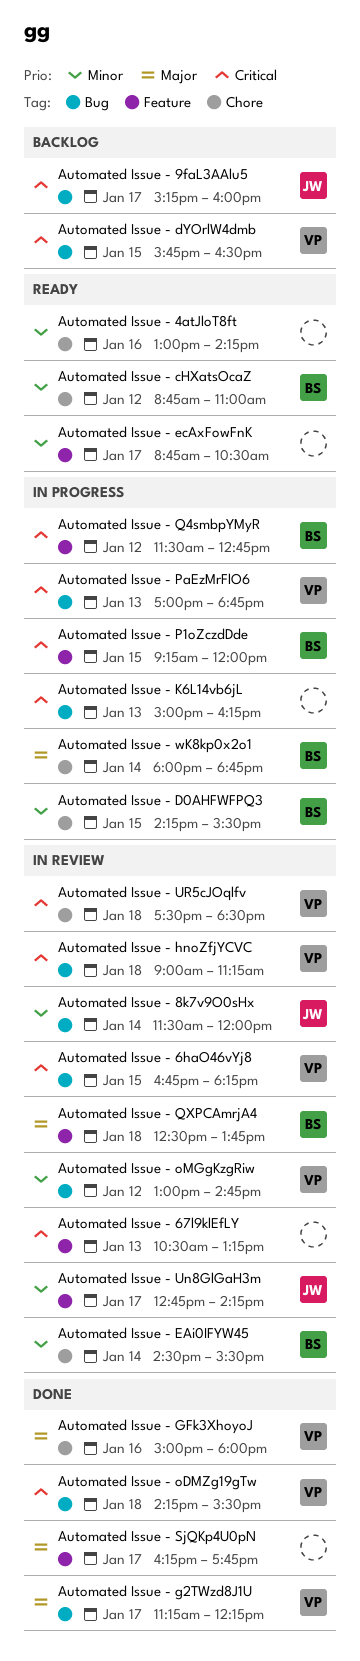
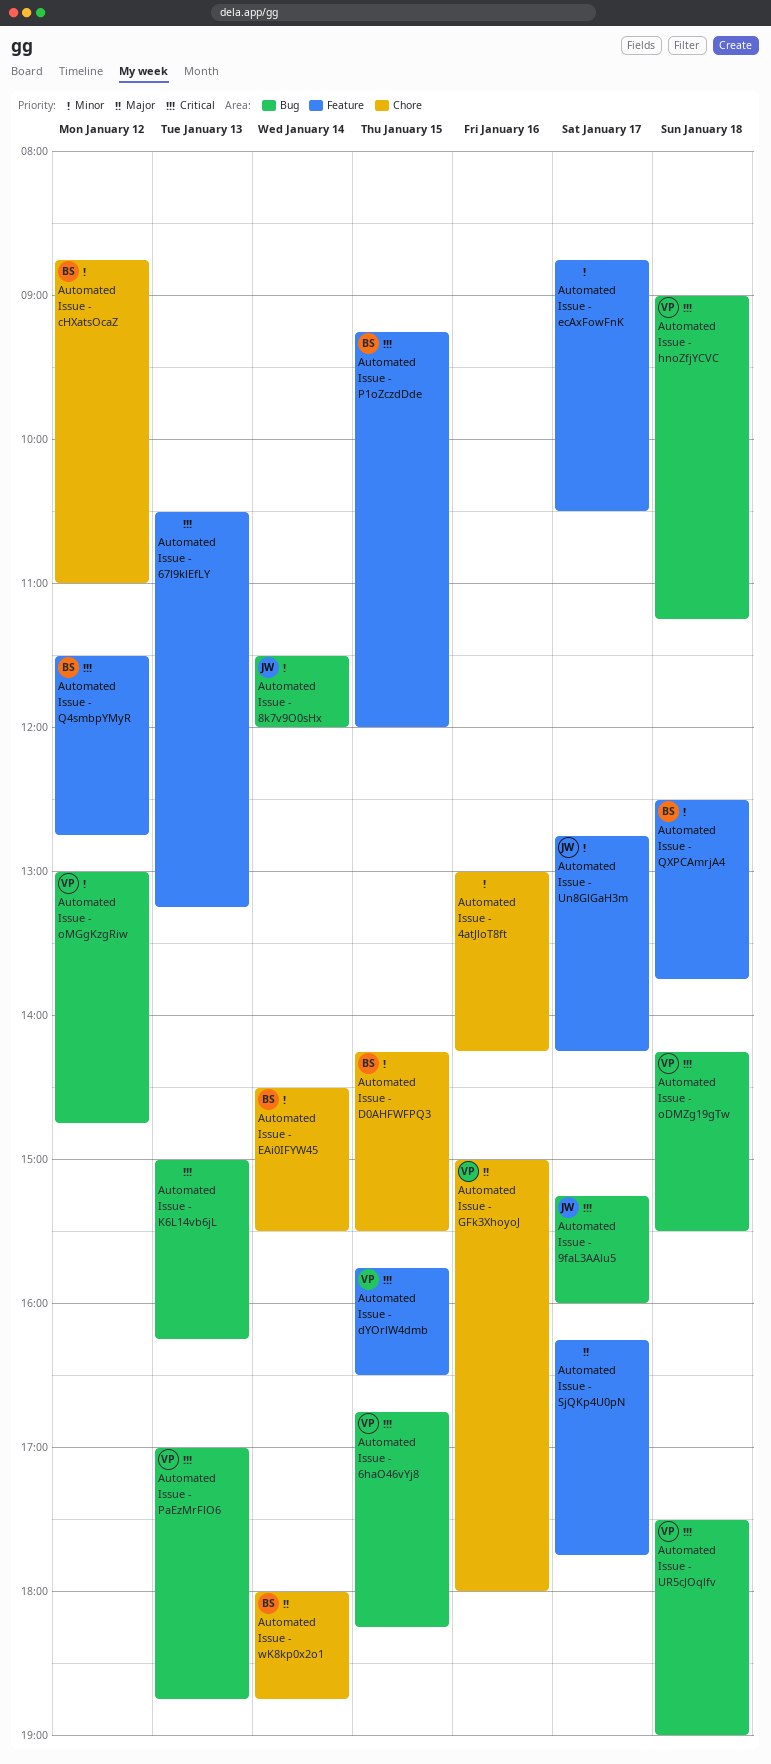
Automated Issue - dYOrlW4dmb, label: Bug -> Feature
Automated Issue - g2TWzd8J1U: present -> none
Automated Issue - QXPCAmrjA4, priority: Major -> Minor
Automated Issue - UR5cJOqlfv, label: Chore -> Bug
Automated Issue - UR5cJOqlfv, ends: 18:30 -> 19:00

